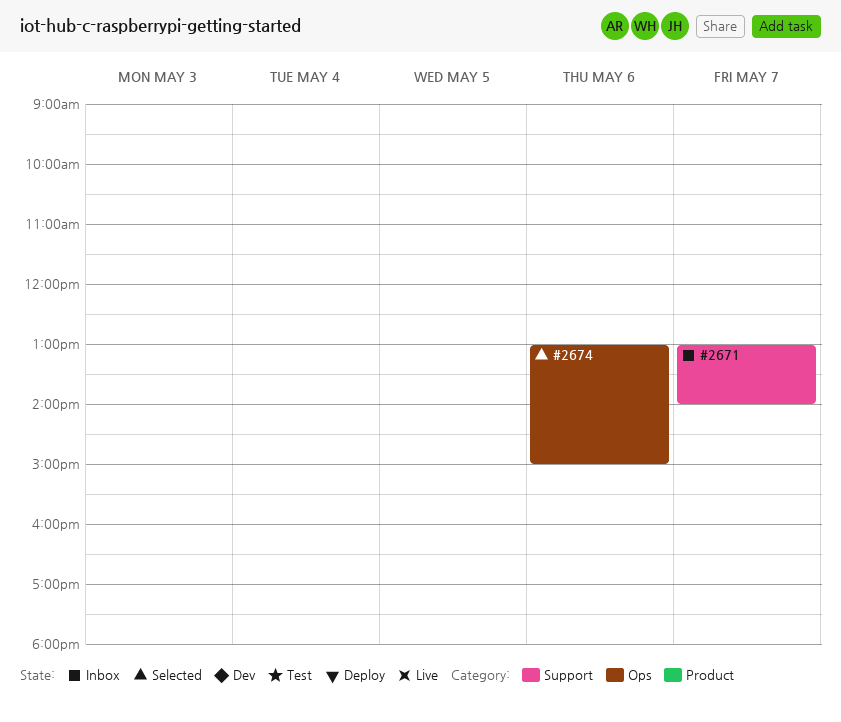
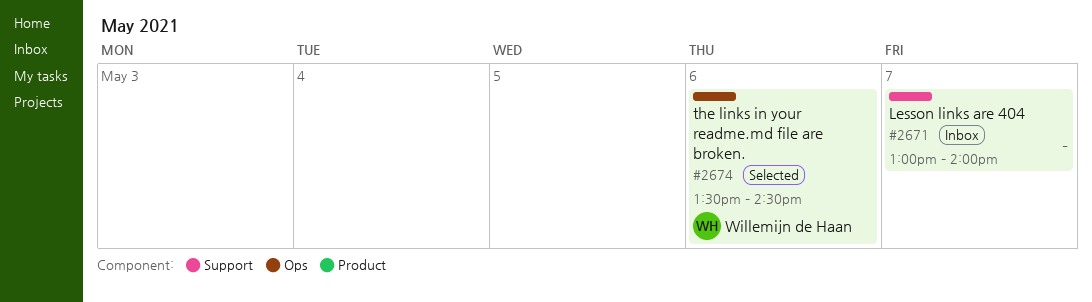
#2674, begins: 13:00 -> 13:30
#2674, ends: 15:00 -> 14:30

